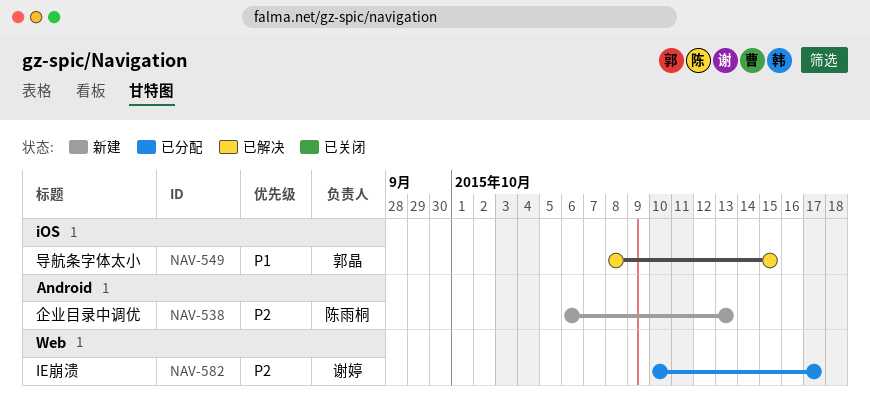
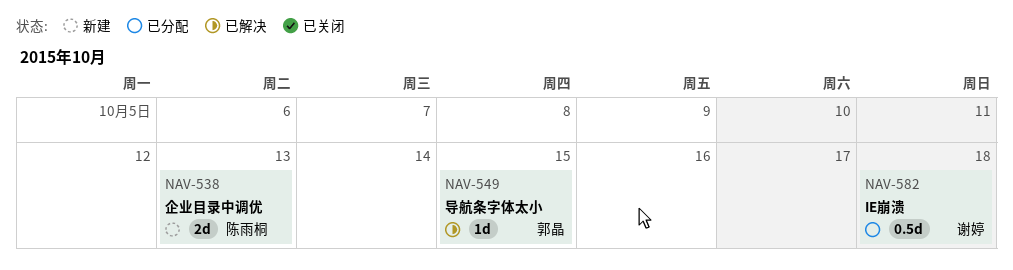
NAV-582, due: Oct 17 -> Oct 18

